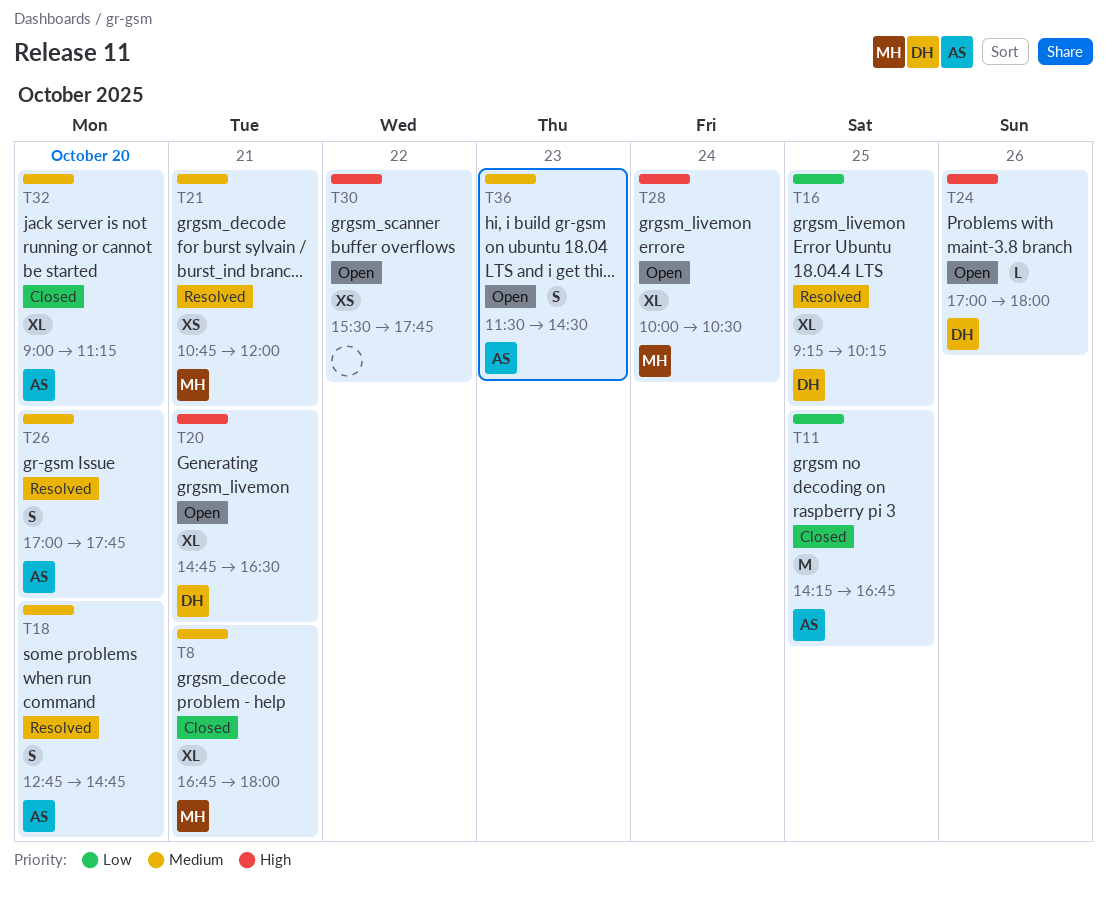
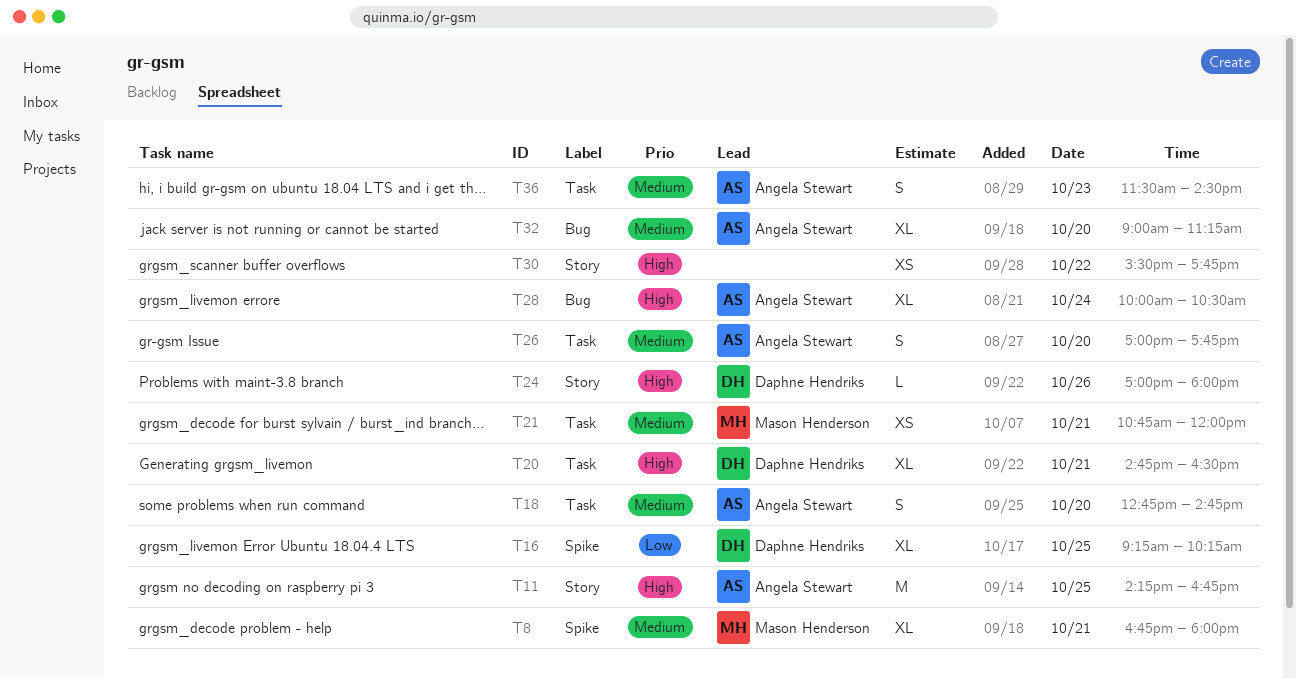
T11, priority: Low -> High
T28, owner: Mason Henderson -> Angela Stewart

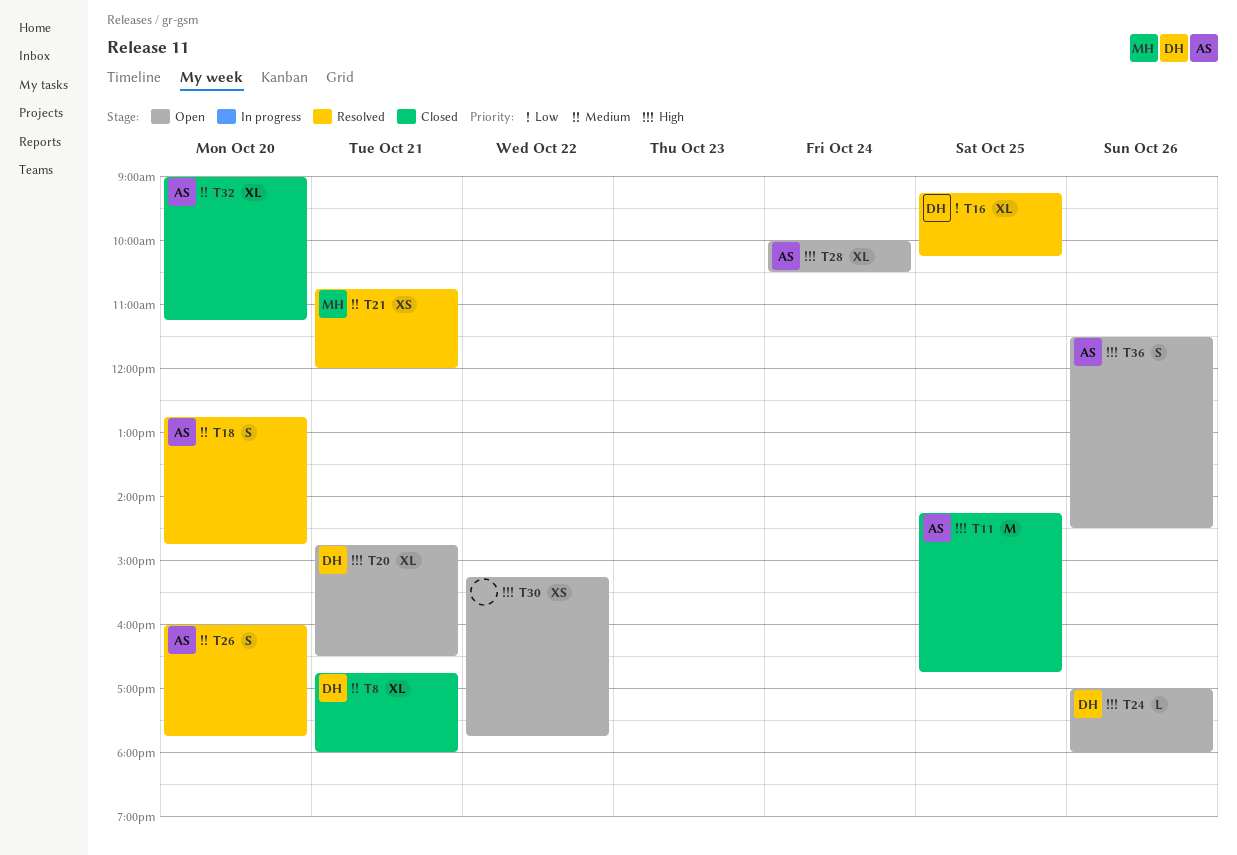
T8, owner: Mason Henderson -> Daphne Hendriks
T26, begins: 17:00 -> 16:00
T30, begins: 15:30 -> 15:15
T36, priority: Medium -> High
T36, day: Oct 23 -> Oct 26

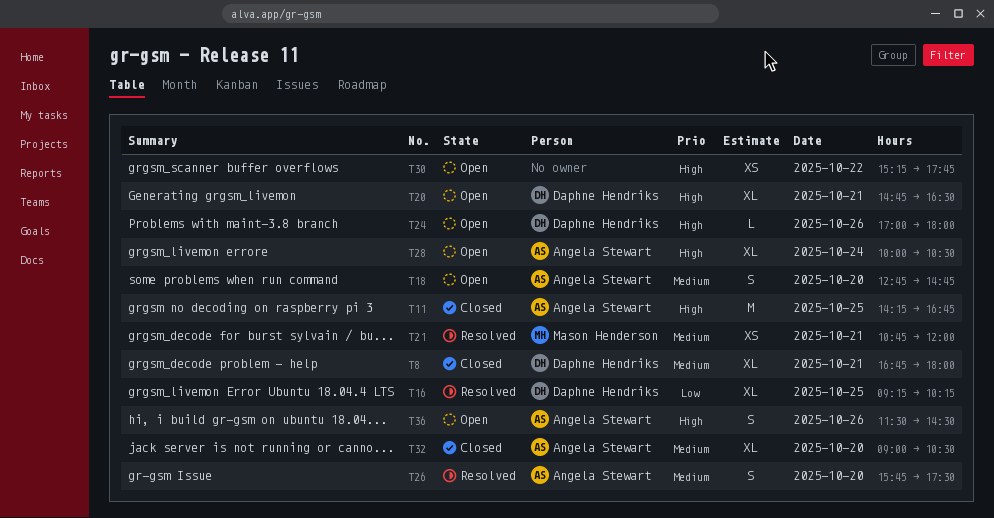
T18, status: Resolved -> Open
T26, begins: 16:00 -> 15:45
T26, ends: 17:45 -> 17:30
T32, ends: 11:15 -> 10:30

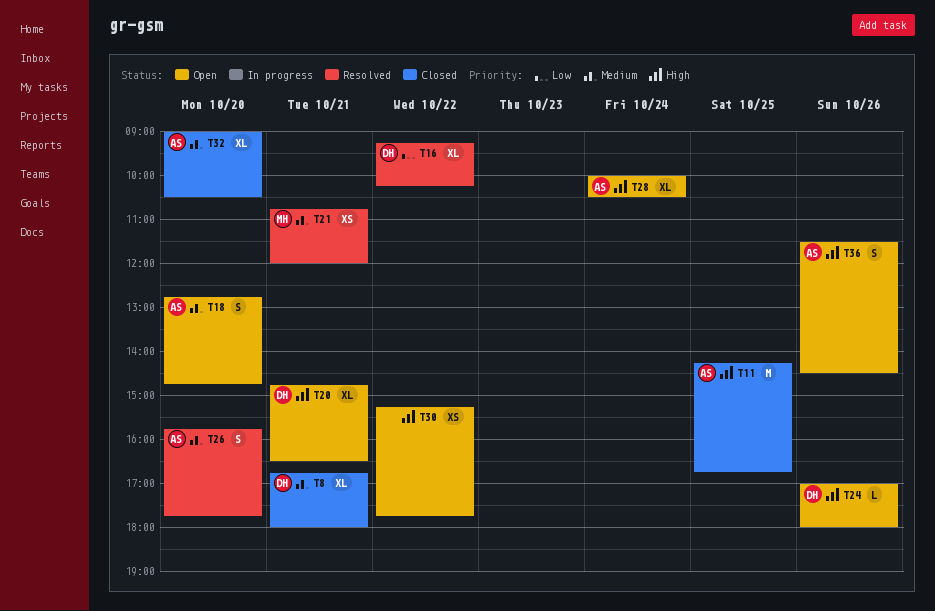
T16, day: Oct 25 -> Oct 22
T26, ends: 17:30 -> 17:45

